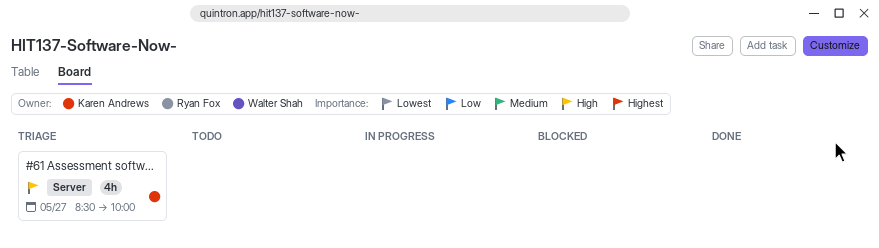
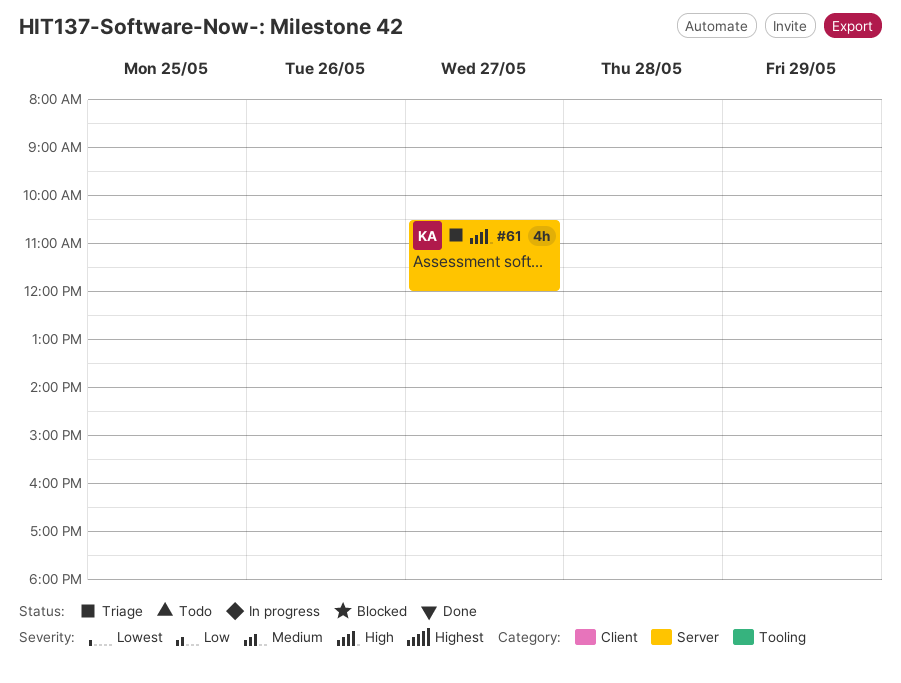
#61, begins: 08:30 -> 10:30
#61, ends: 10:00 -> 12:00

